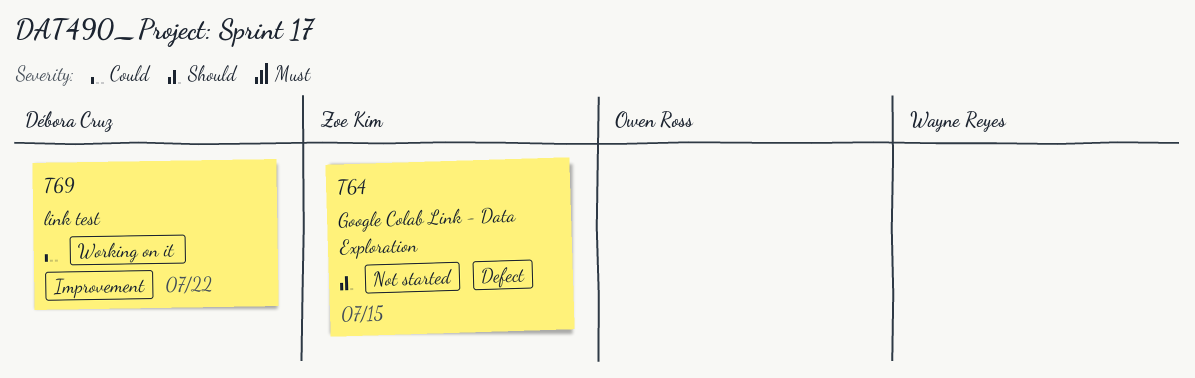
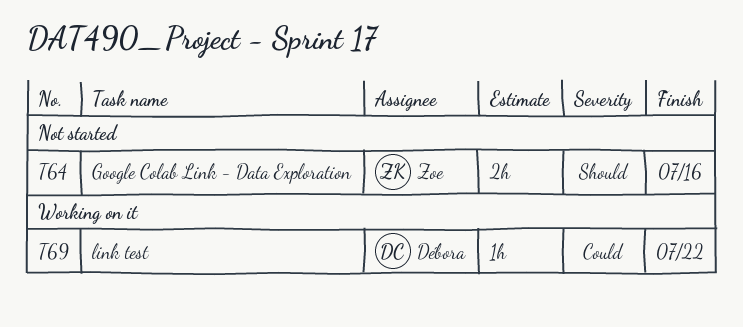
T64, due: Jul 15 -> Jul 16

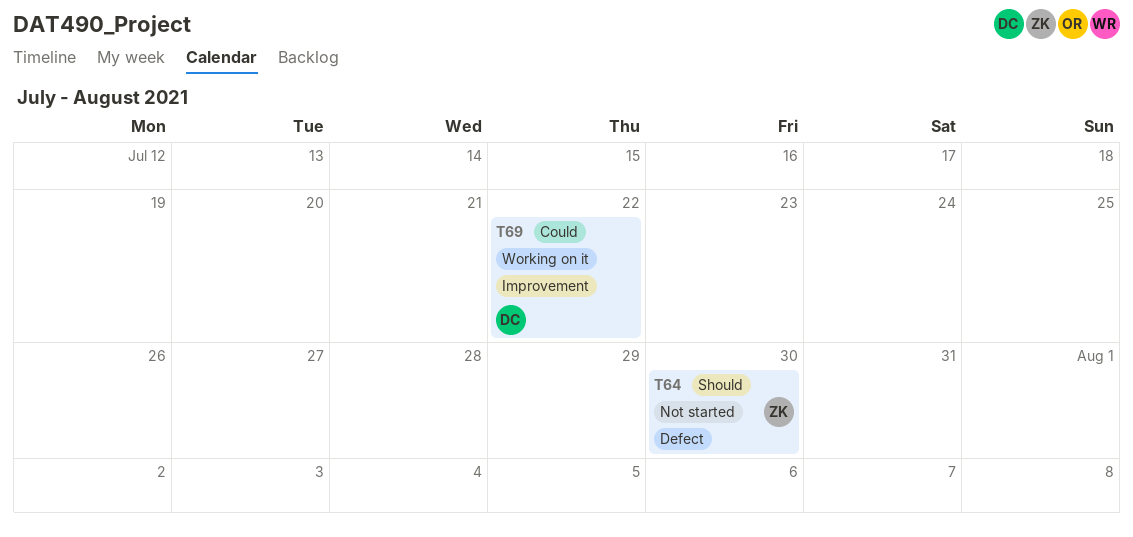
T64, due: Jul 16 -> Jul 30

